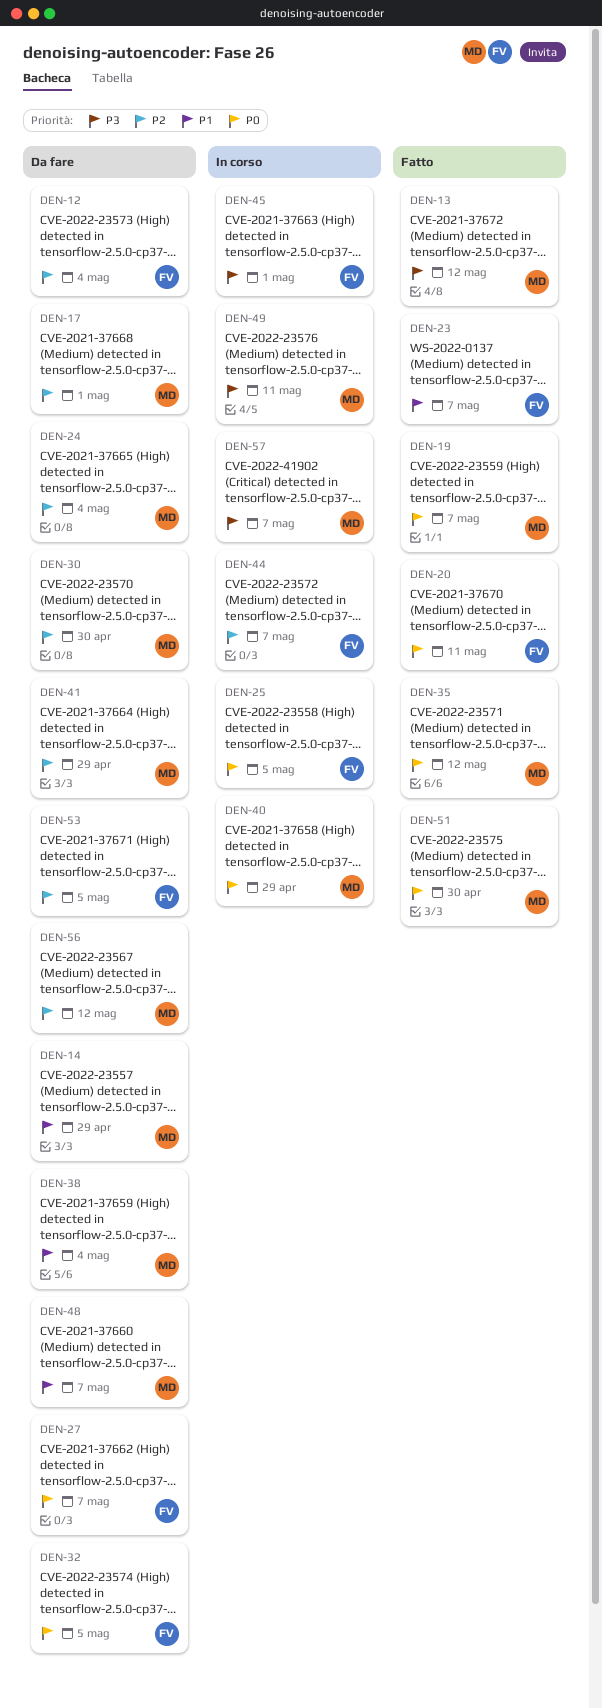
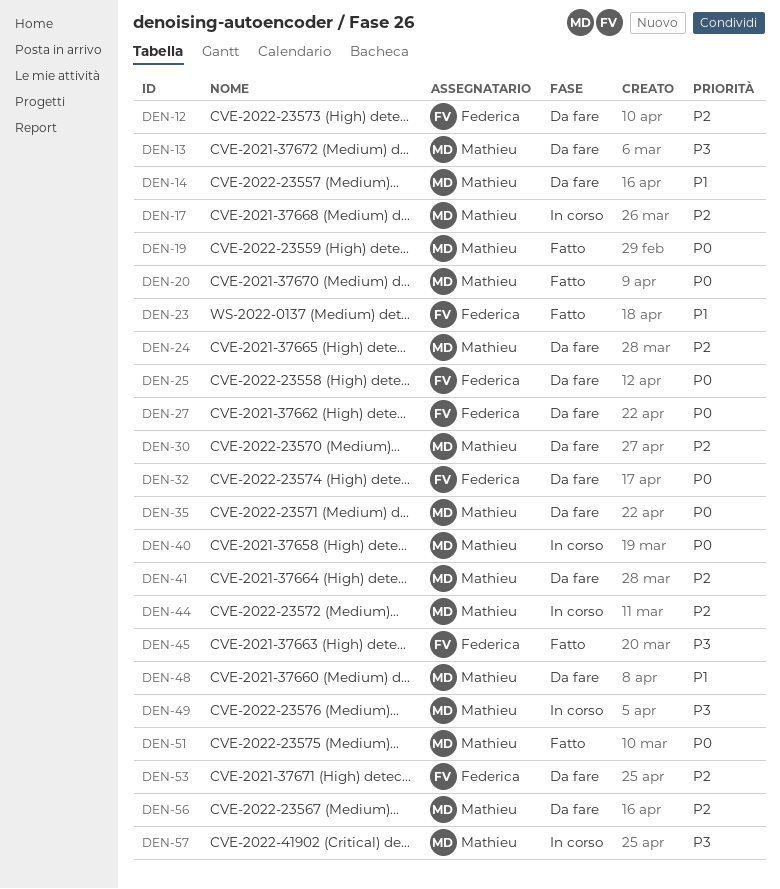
DEN-13, status: Fatto -> Da fare
DEN-17, status: Da fare -> In corso
DEN-20, owner: Federica -> Mathieu
DEN-25, status: In corso -> Da fare
DEN-35, status: Fatto -> Da fare
DEN-38: present -> none
DEN-44, owner: Federica -> Mathieu
DEN-45, status: In corso -> Fatto

